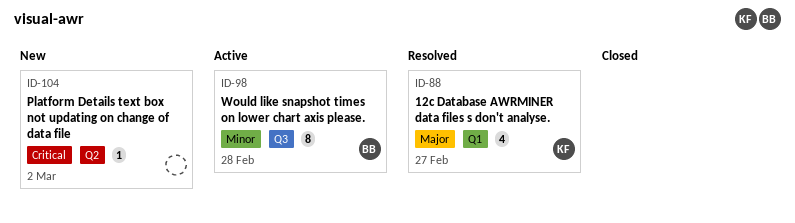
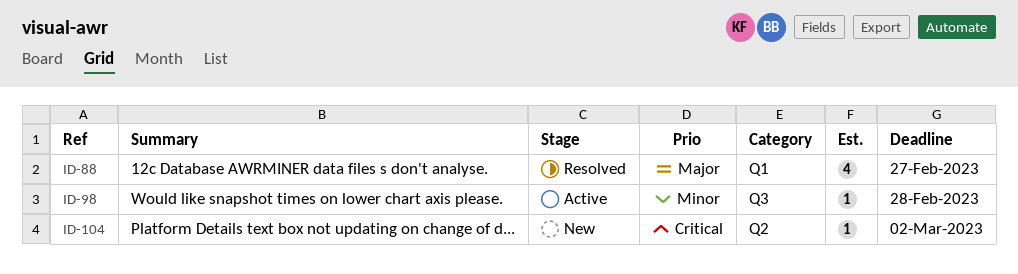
ID-98, estimate: 8 -> 1

